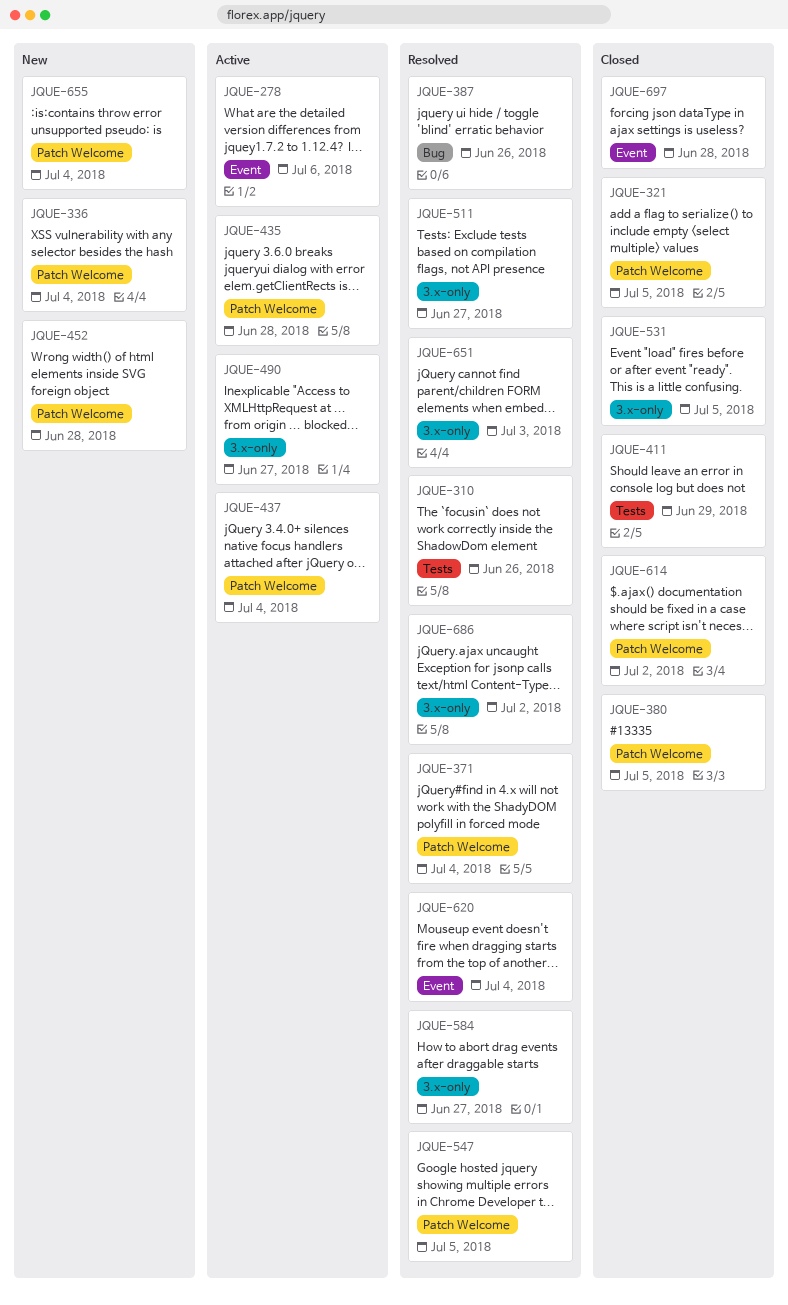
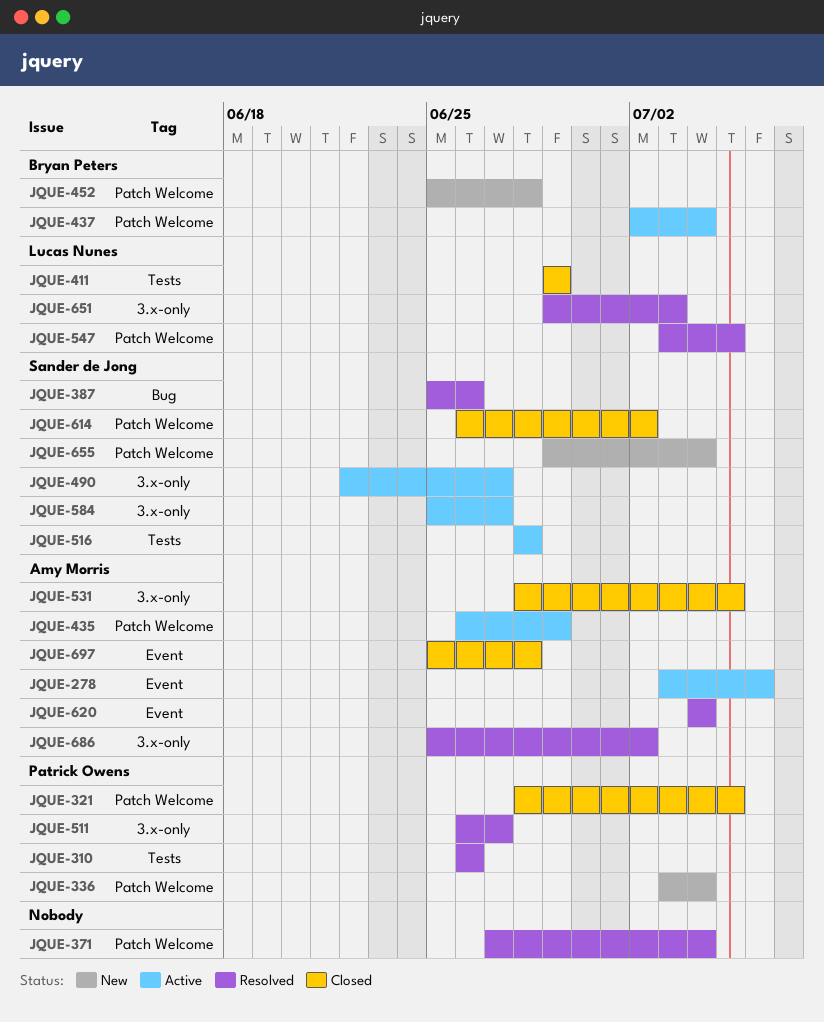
JQUE-380: present -> none
JQUE-435, due: Jun 28 -> Jun 29
JQUE-516: none -> present
JQUE-584, status: Resolved -> Active

